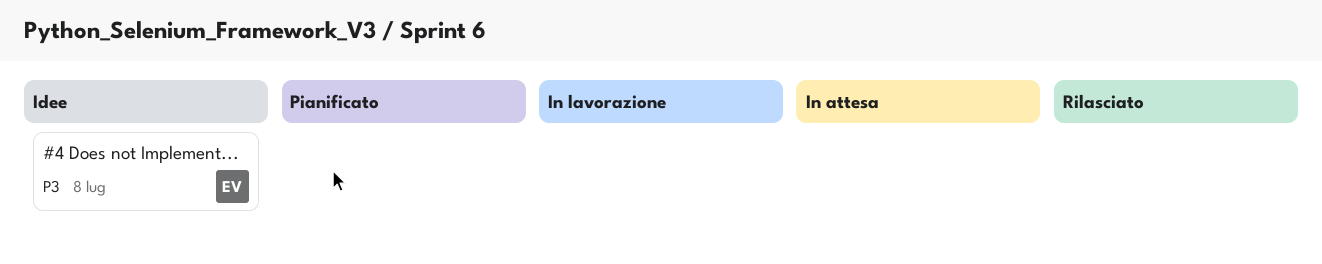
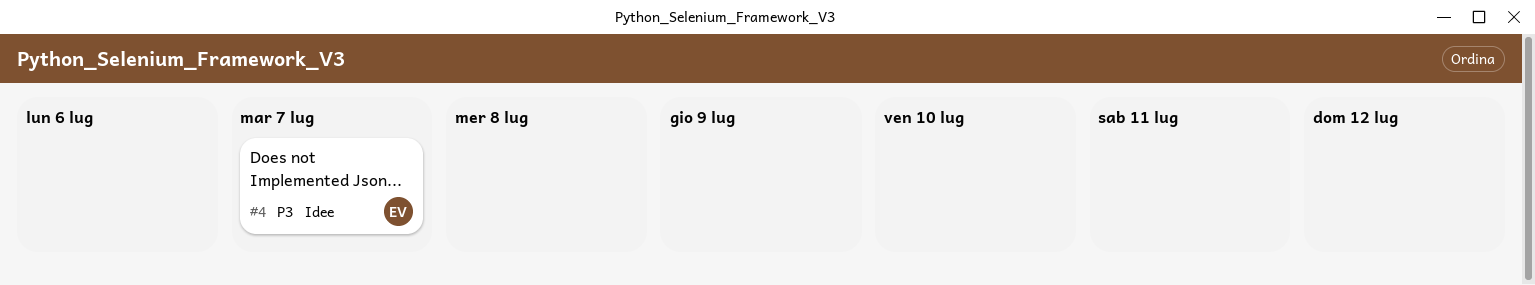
#4, due: Jul 8 -> Jul 7

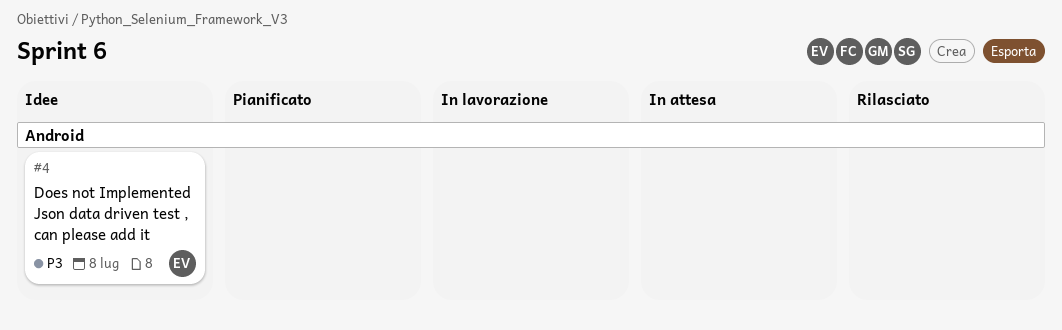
#4, due: Jul 7 -> Jul 8

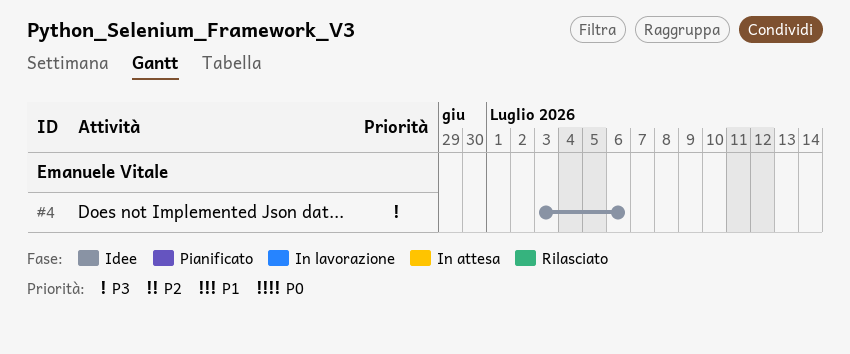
#4, due: Jul 8 -> Jul 6

